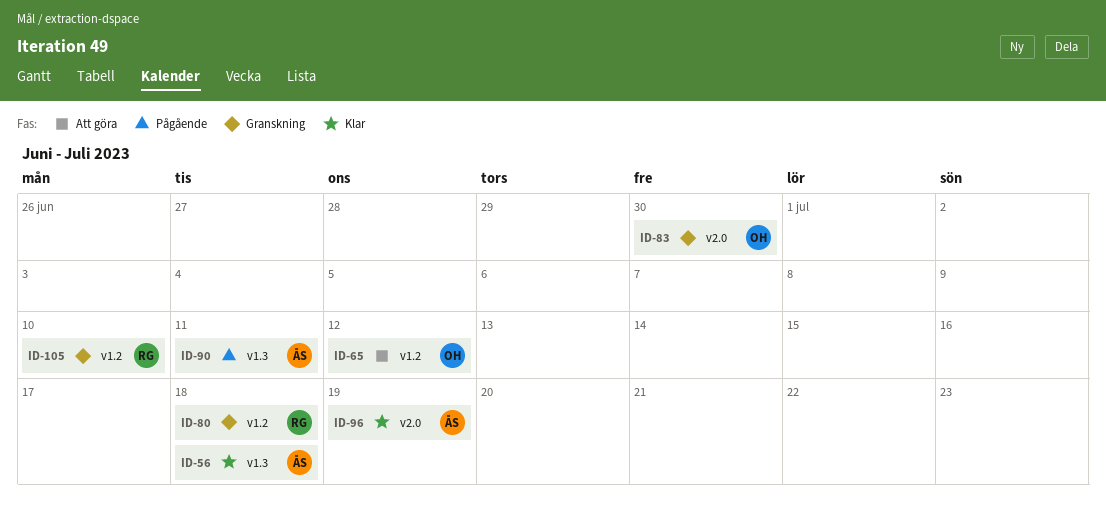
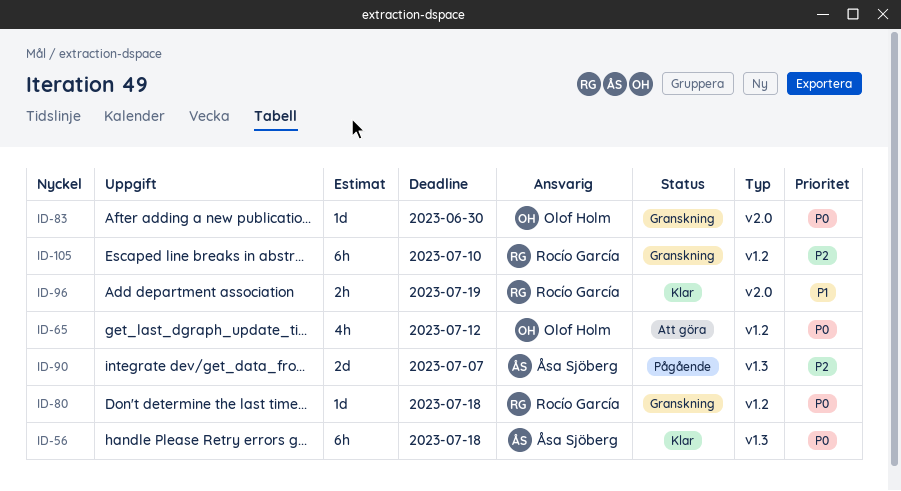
ID-90, due: Jul 11 -> Jul 7
ID-96, owner: Åsa Sjöberg -> Rocío García

